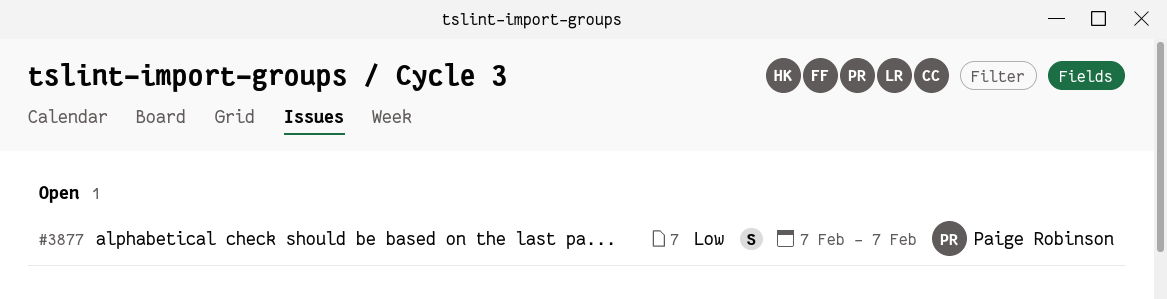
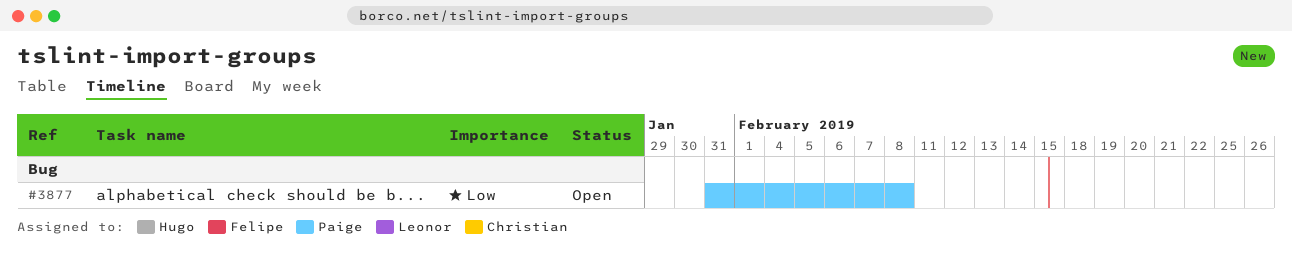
#3877, start: Feb 7 -> Jan 31
#3877, due: Feb 7 -> Feb 8

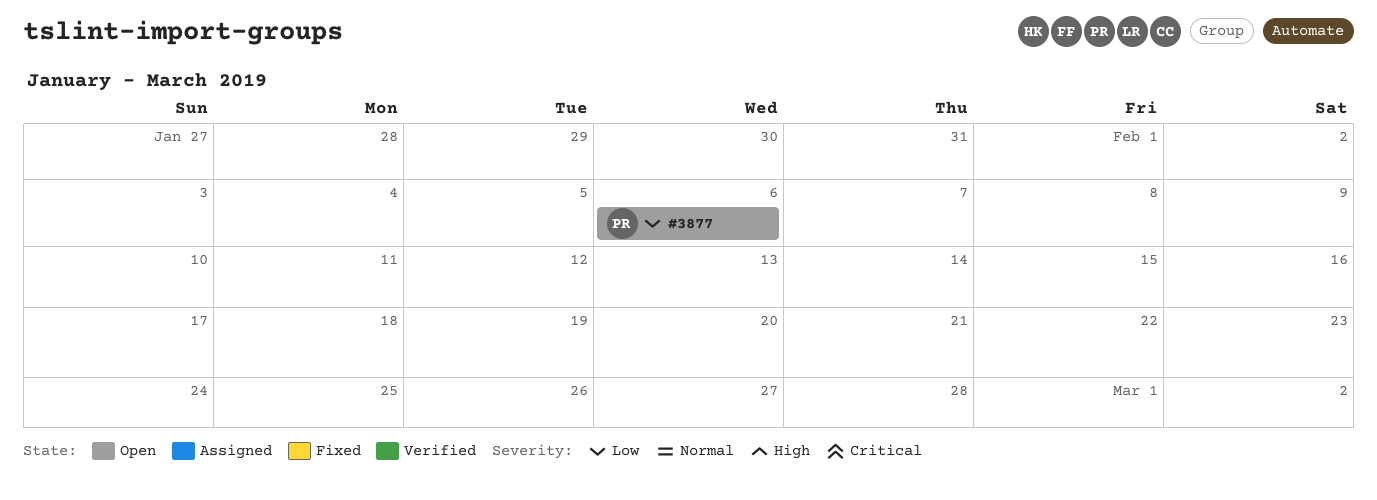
#3877, start: Jan 31 -> Feb 6
#3877, due: Feb 8 -> Feb 6

